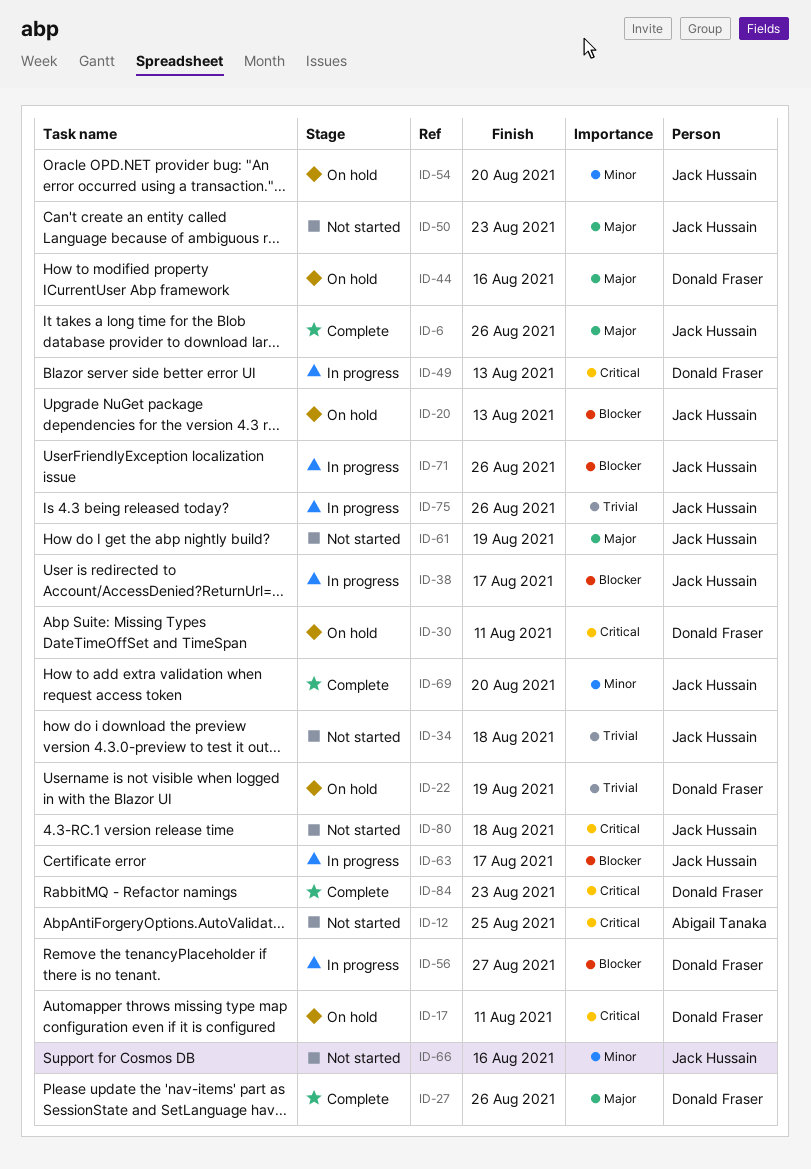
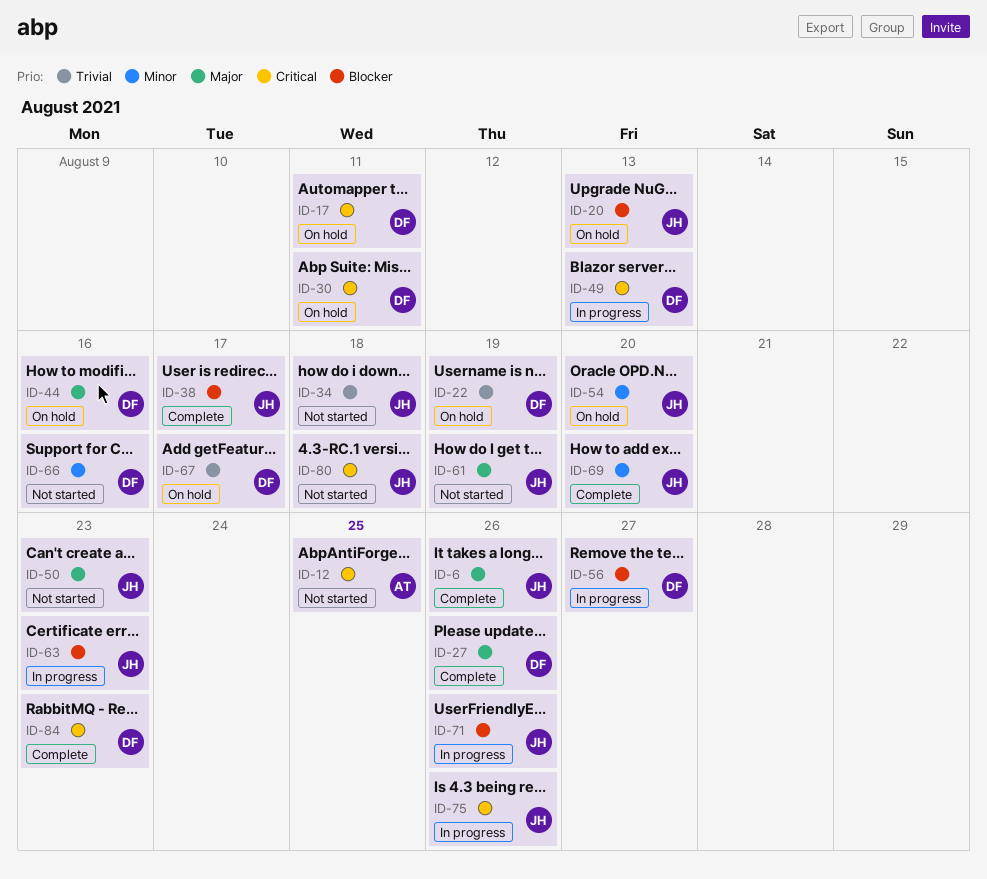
ID-38, status: In progress -> Complete
ID-63, due: Aug 17 -> Aug 23
ID-66, owner: Jack Hussain -> Donald Fraser
ID-67: none -> present
ID-75, priority: Trivial -> Critical

